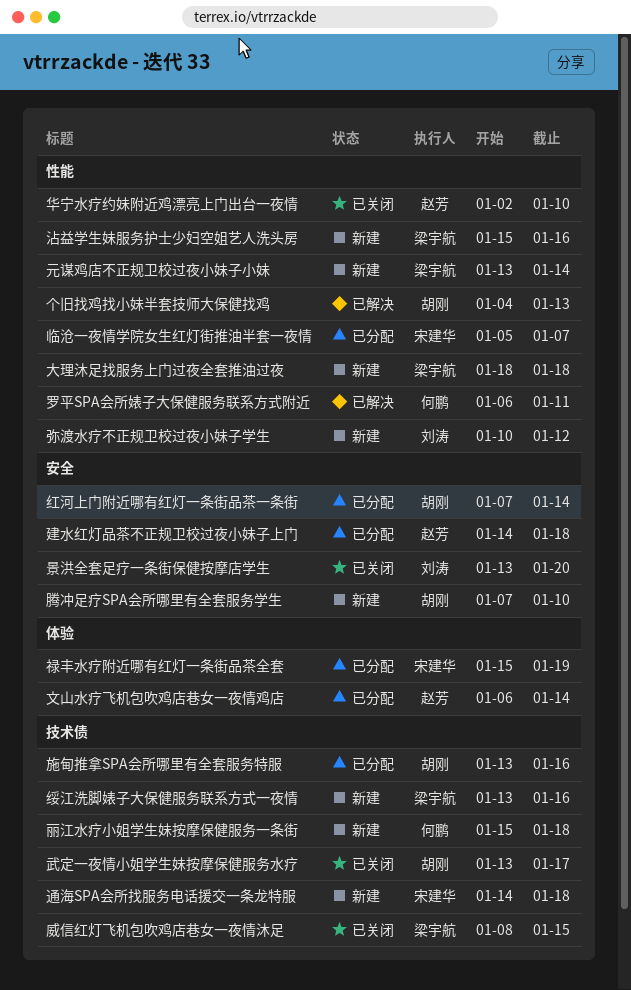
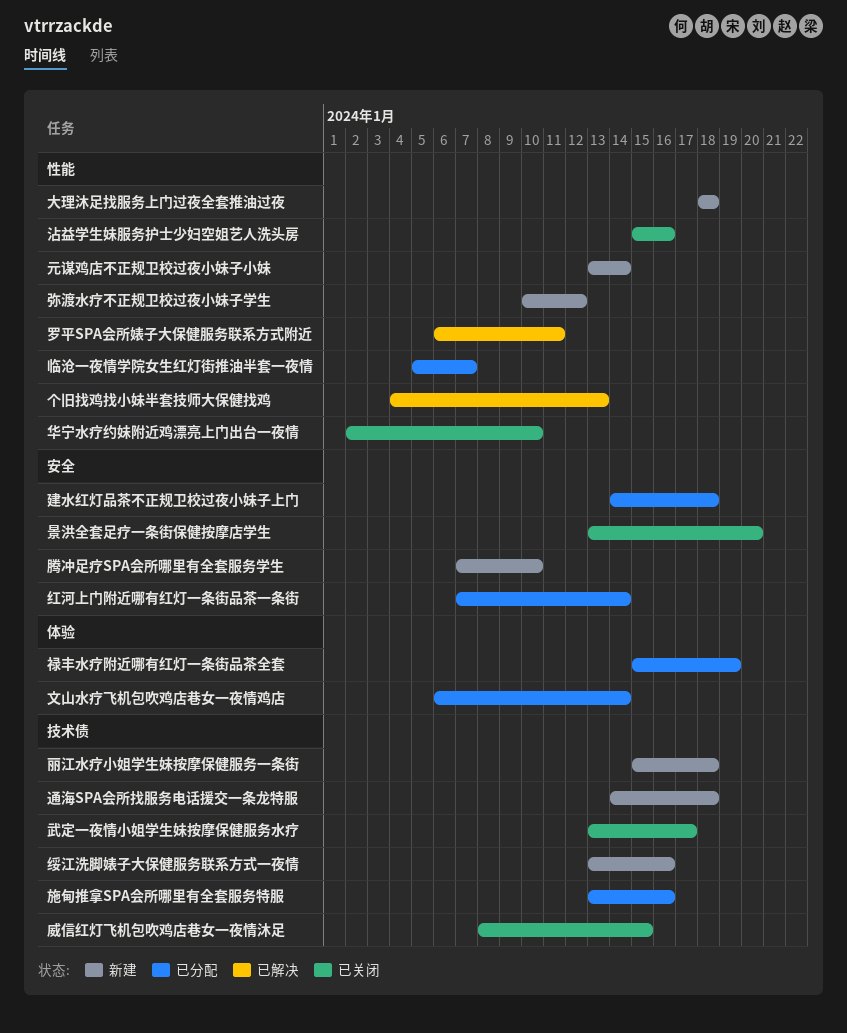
沾益学生妹服务护士少妇空姐艺人洗头房, status: 新建 -> 已关闭

